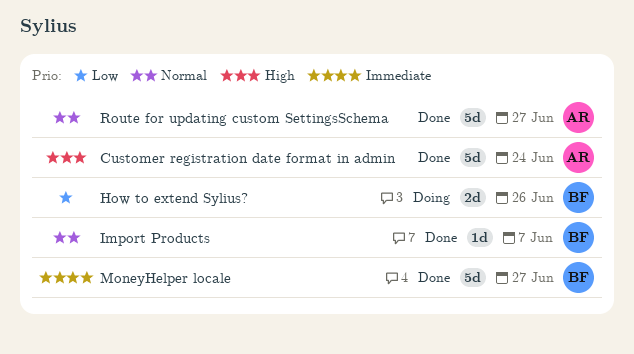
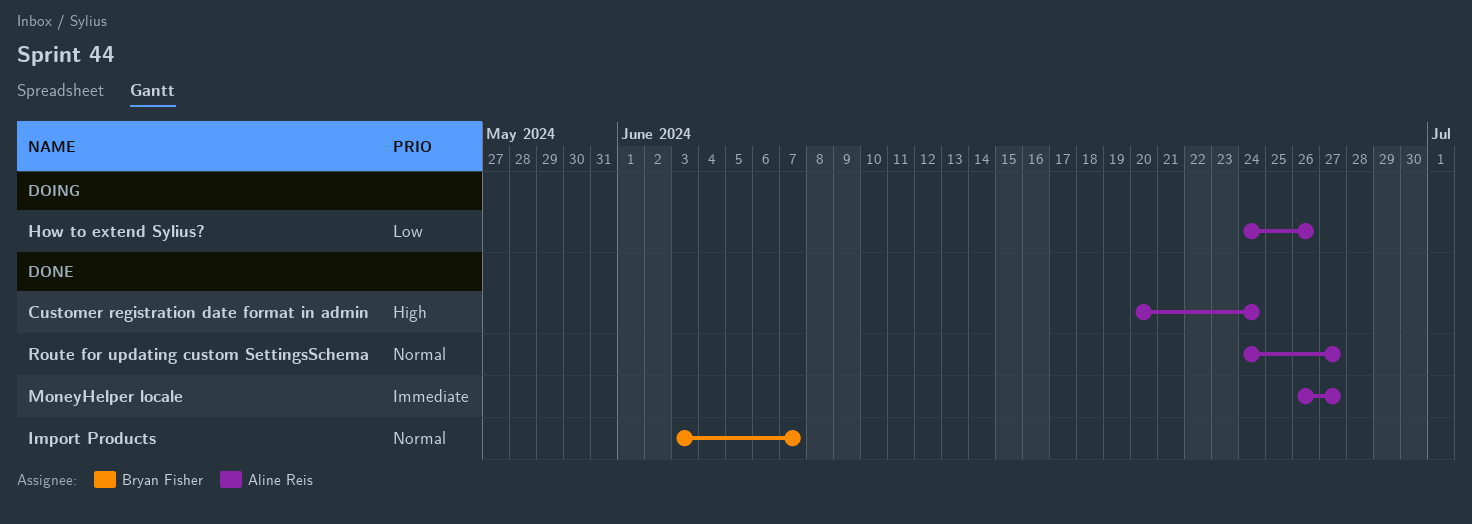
How to extend Sylius?, owner: Bryan Fisher -> Aline Reis
MoneyHelper locale, owner: Bryan Fisher -> Aline Reis

